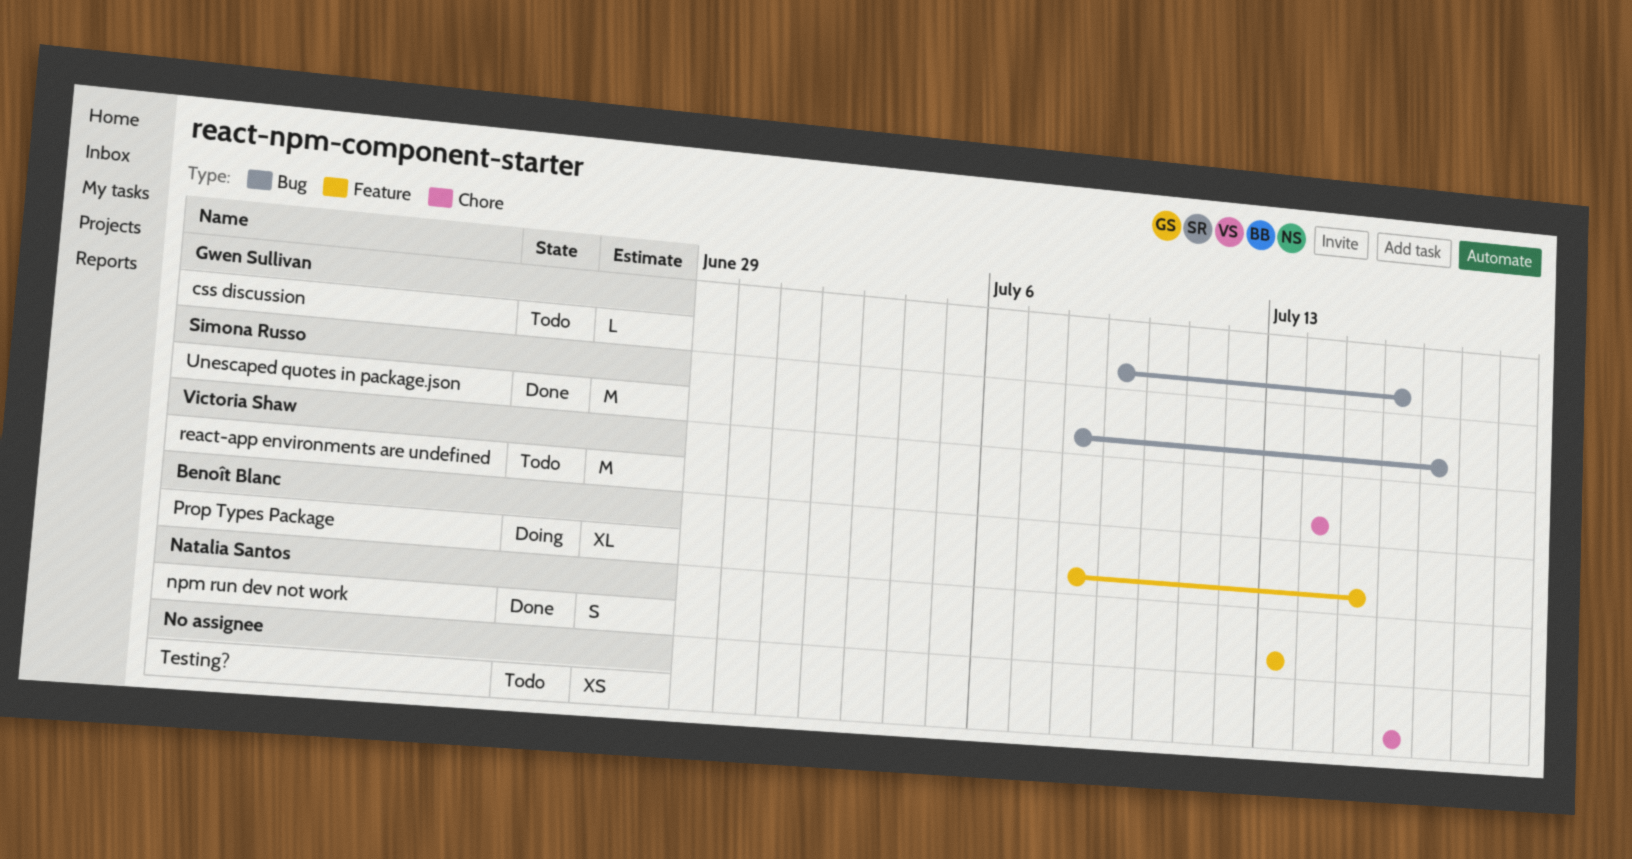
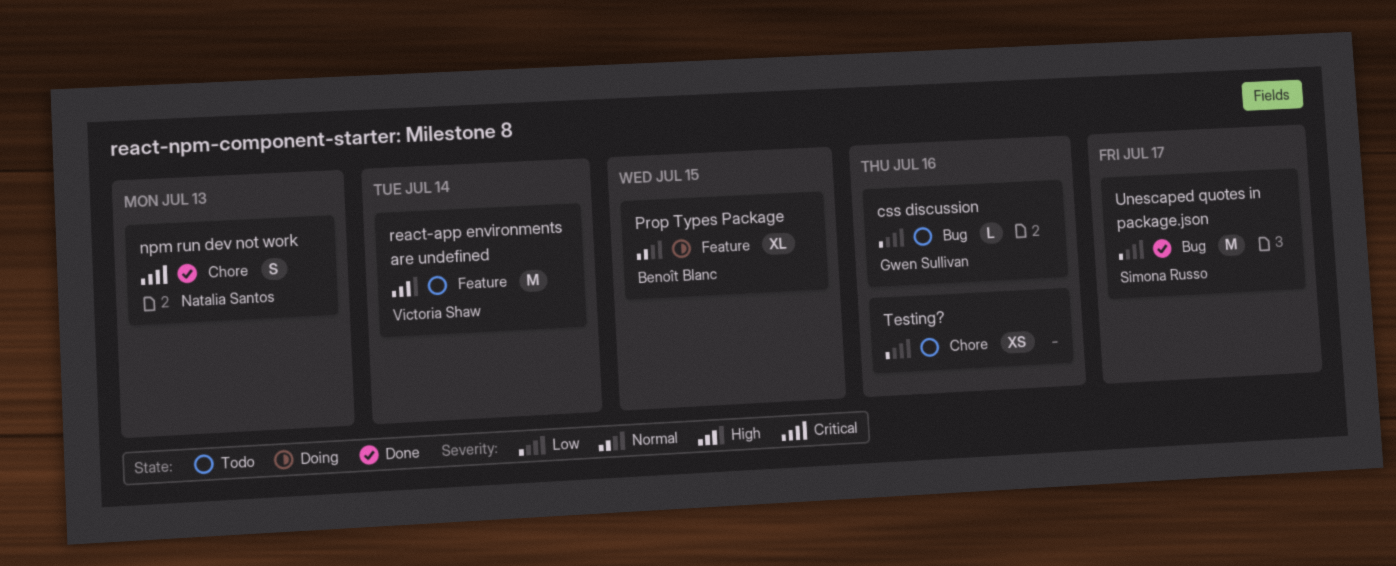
npm run dev not work, label: Feature -> Chore
react-app environments are undefined, label: Chore -> Feature

